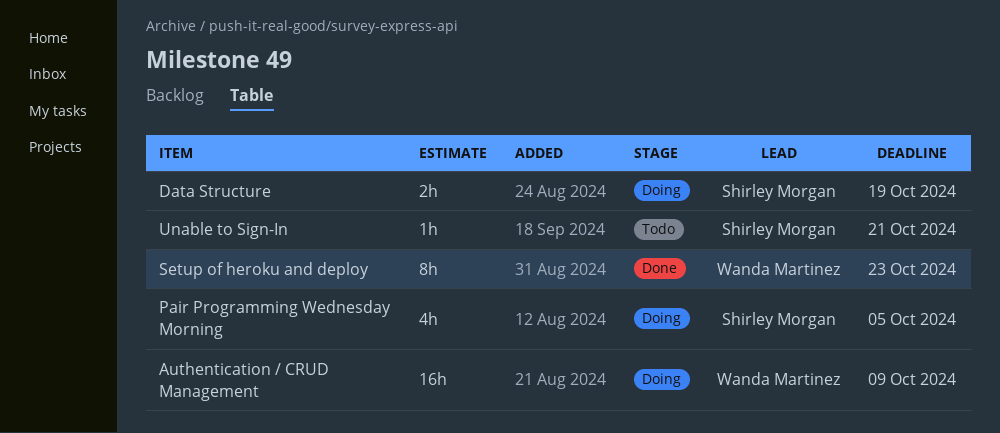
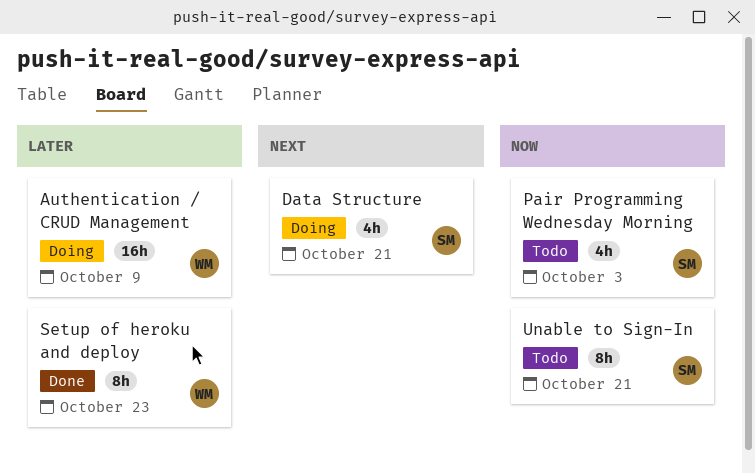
Data Structure, estimate: 2h -> 4h
Data Structure, due: Oct 19 -> Oct 21
Pair Programming Wednesday Morning, status: Doing -> Todo
Pair Programming Wednesday Morning, due: Oct 5 -> Oct 3
Unable to Sign-In, estimate: 1h -> 8h

